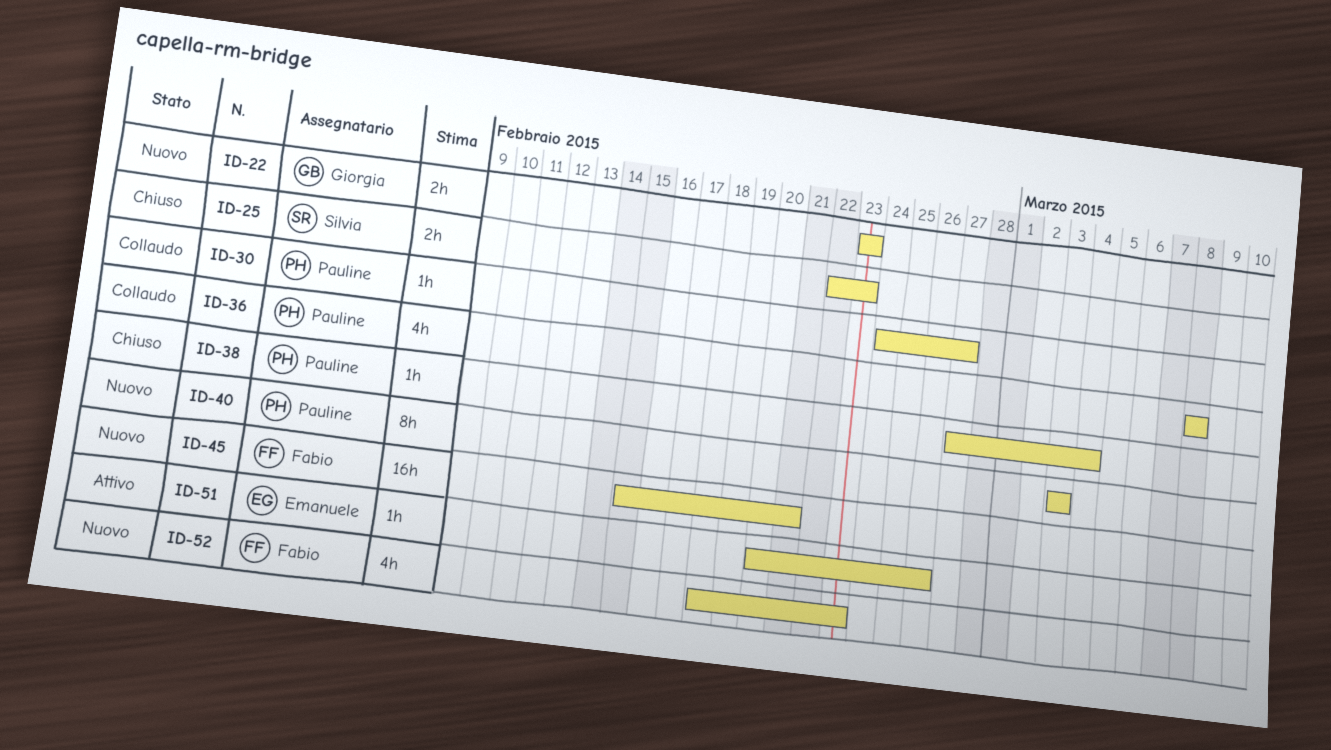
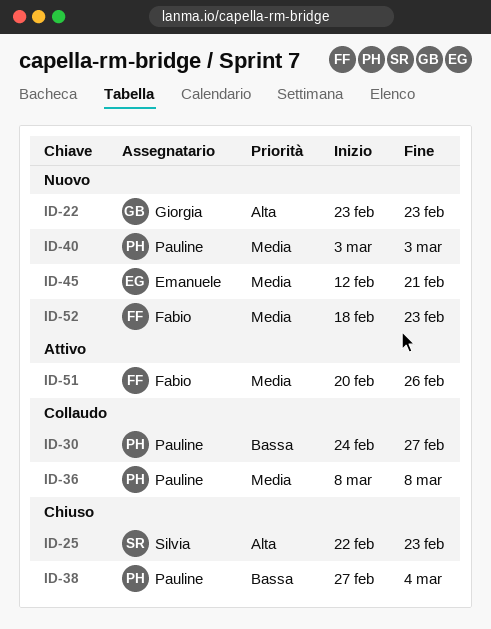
ID-45, owner: Fabio -> Emanuele
ID-45, start: Feb 15 -> Feb 12
ID-51, owner: Emanuele -> Fabio

